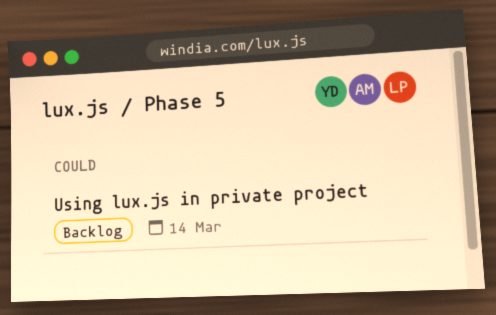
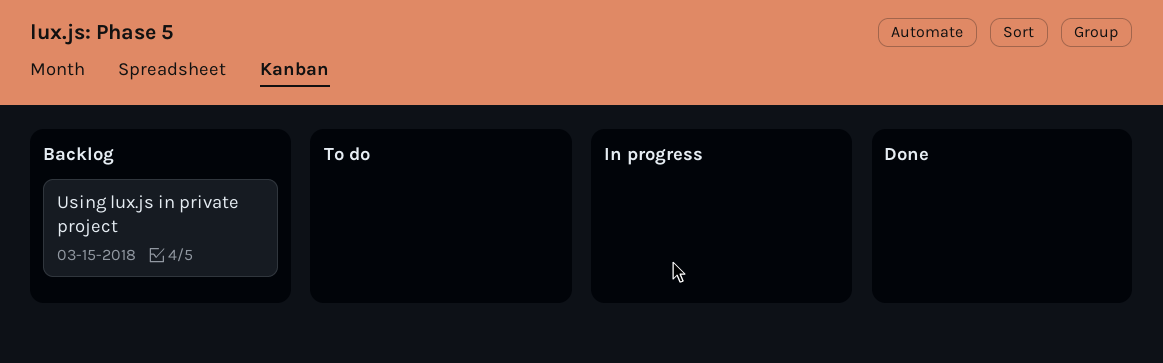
Using lux.js in private project, due: Mar 14 -> Mar 15

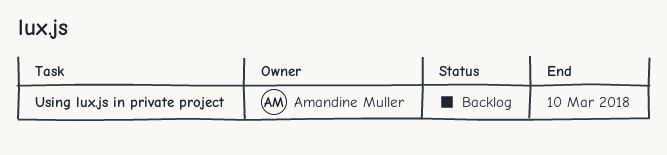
Using lux.js in private project, due: Mar 15 -> Mar 10

